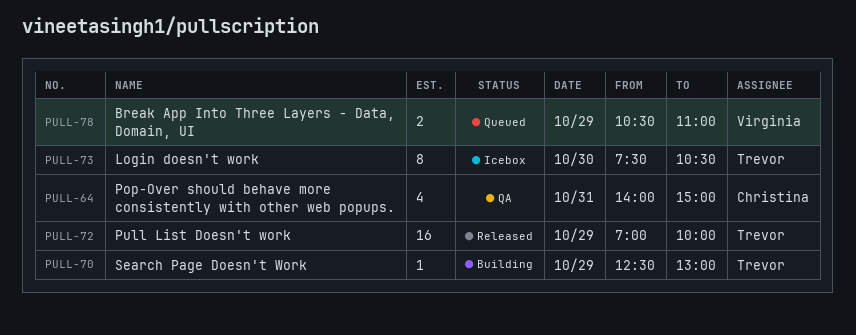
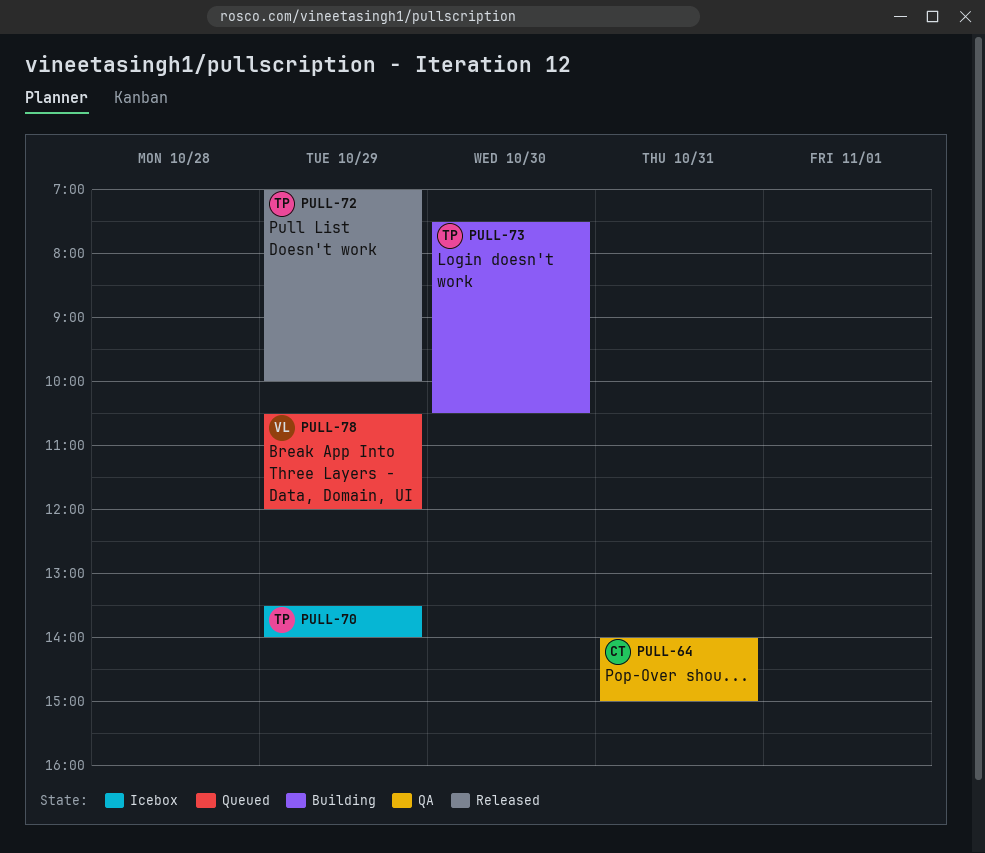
PULL-70, status: Building -> Icebox
PULL-70, begins: 12:30 -> 13:30
PULL-70, ends: 13:00 -> 14:00
PULL-73, status: Icebox -> Building
PULL-78, ends: 11:00 -> 12:00

